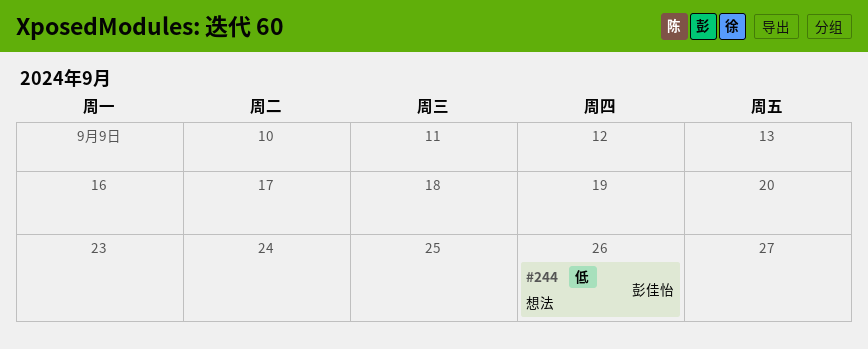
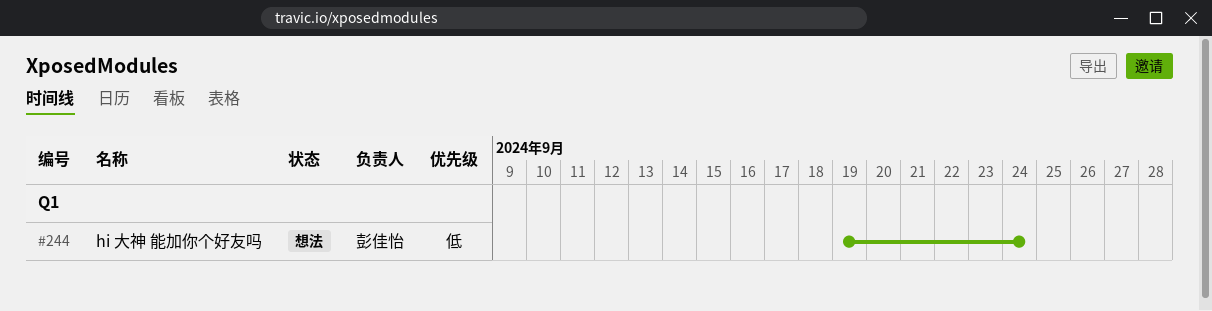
#244, due: Sep 26 -> Sep 24

